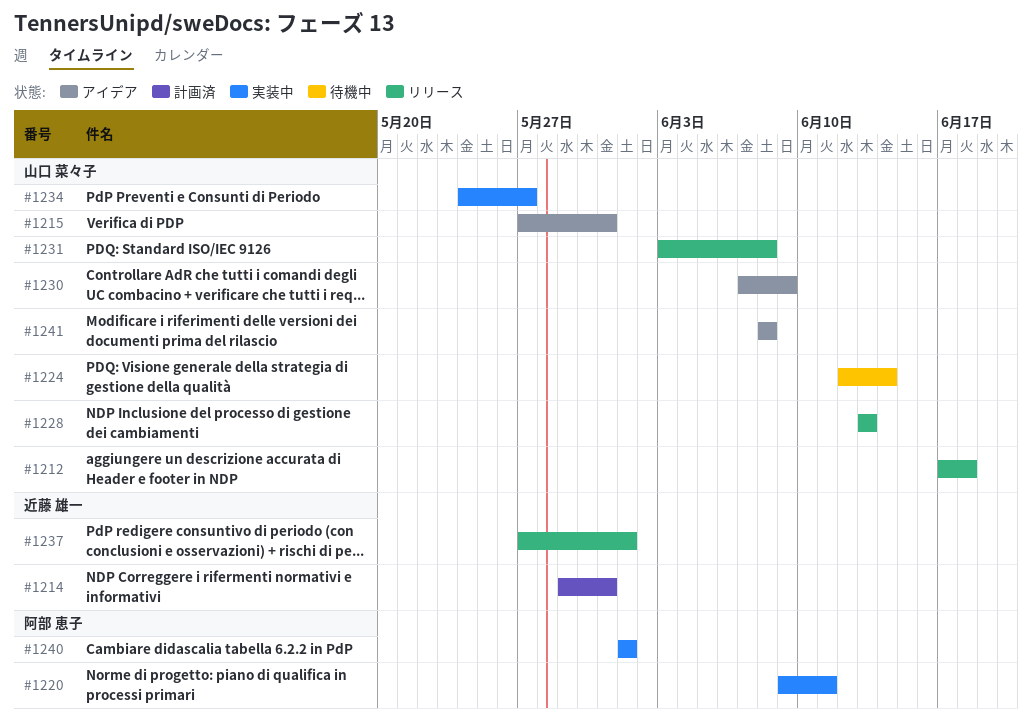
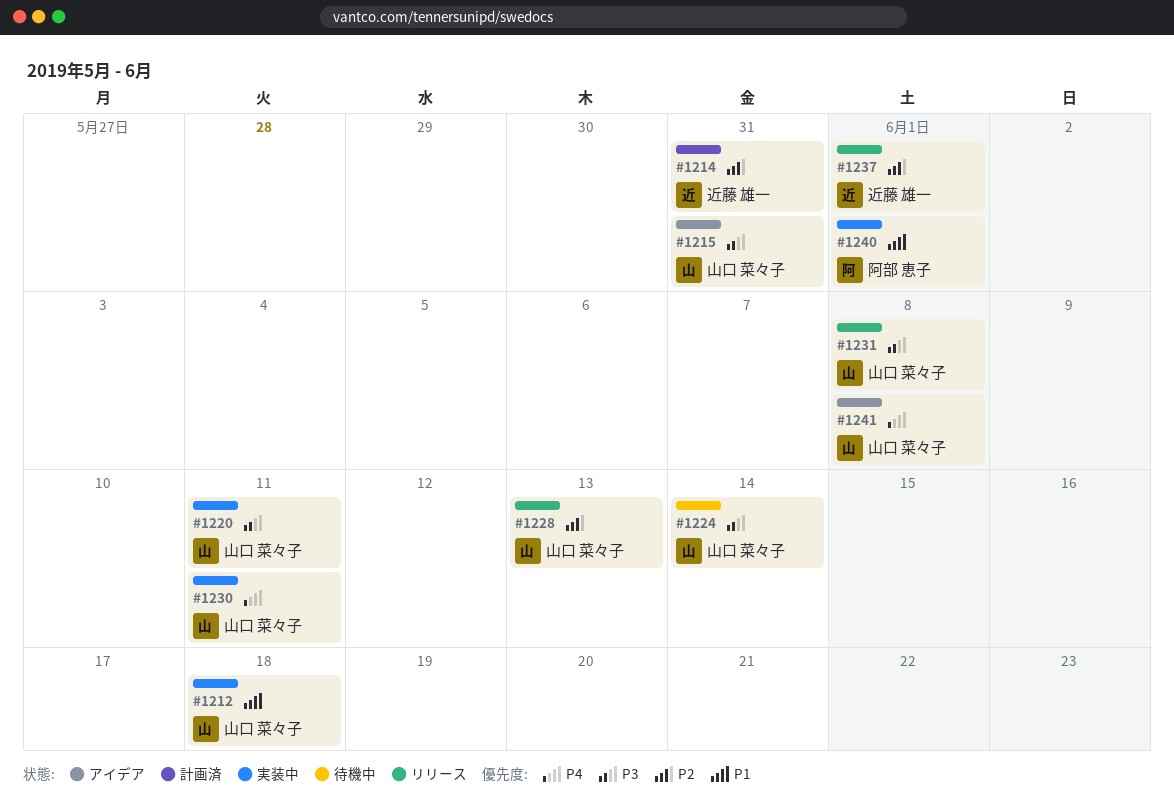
#1212, status: リリース -> 実装中
#1220, owner: 阿部 恵子 -> 山口 菜々子
#1230, status: アイデア -> 実装中
#1230, due: Jun 9 -> Jun 11
#1234: present -> none

